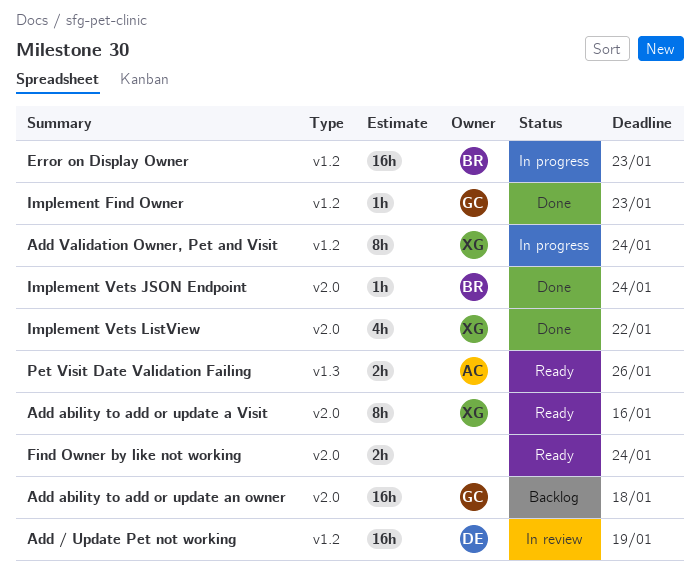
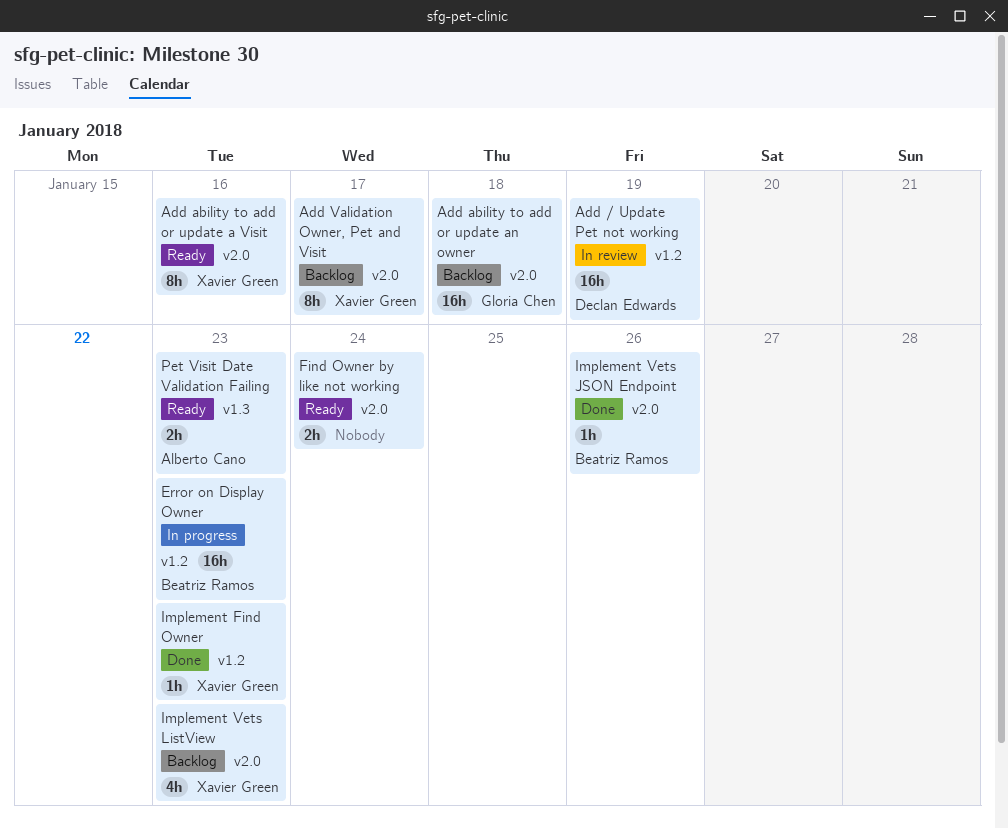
Add Validation Owner, Pet and Visit, status: In progress -> Backlog
Add Validation Owner, Pet and Visit, label: v1.2 -> v2.0
Add Validation Owner, Pet and Visit, due: Jan 24 -> Jan 17
Implement Find Owner, owner: Gloria Chen -> Xavier Green
Implement Vets JSON Endpoint, due: Jan 24 -> Jan 26
Implement Vets ListView, status: Done -> Backlog
Implement Vets ListView, due: Jan 22 -> Jan 23
Pet Visit Date Validation Failing, due: Jan 26 -> Jan 23

